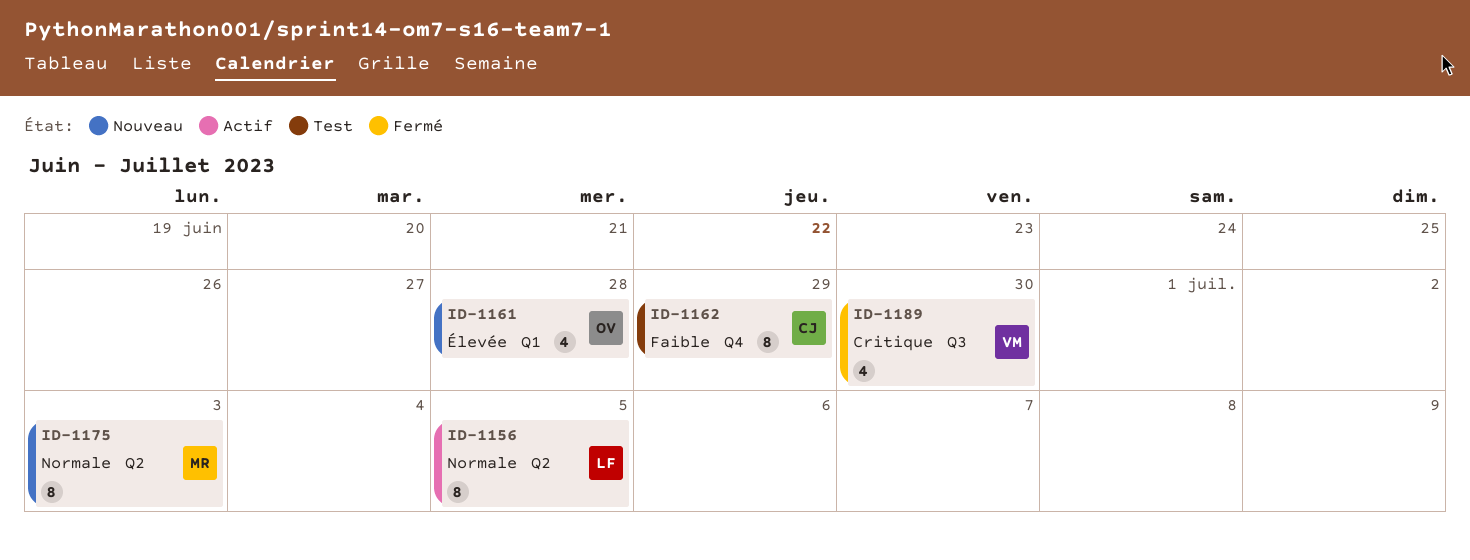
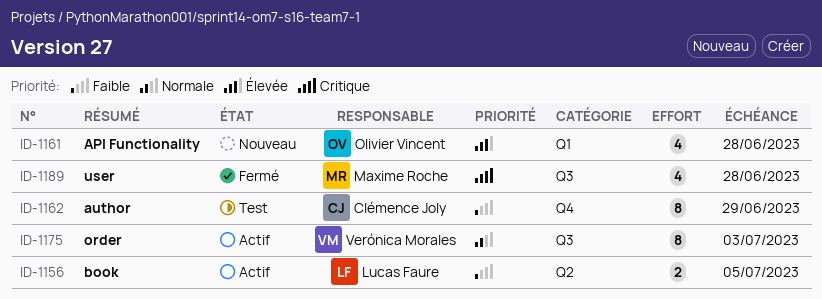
ID-1156, priority: Normale -> Faible
ID-1156, estimate: 8 -> 2
ID-1175, status: Nouveau -> Actif
ID-1175, owner: Maxime Roche -> Verónica Morales
ID-1175, label: Q2 -> Q3
ID-1189, owner: Verónica Morales -> Maxime Roche
ID-1189, due: Jun 30 -> Jun 28

